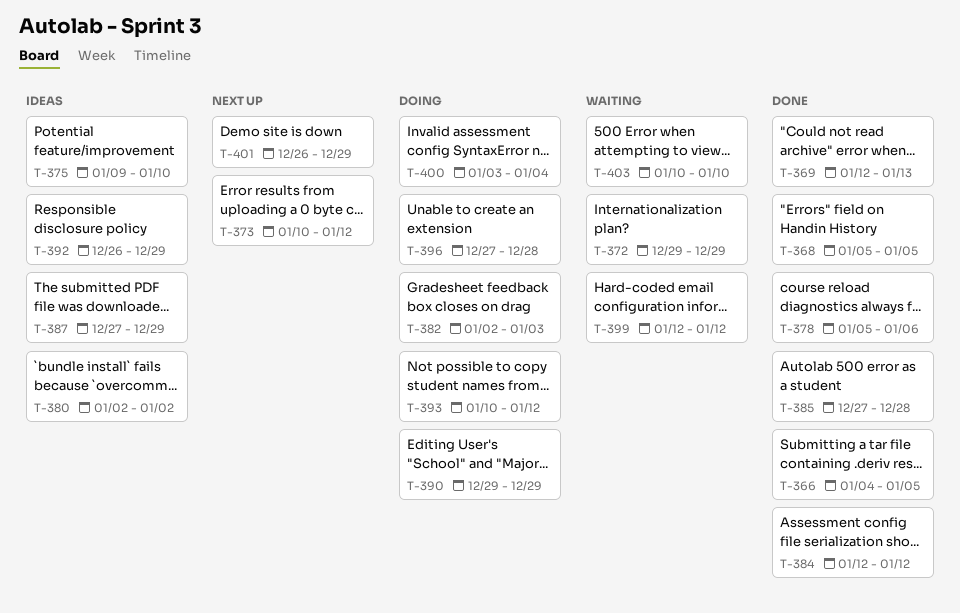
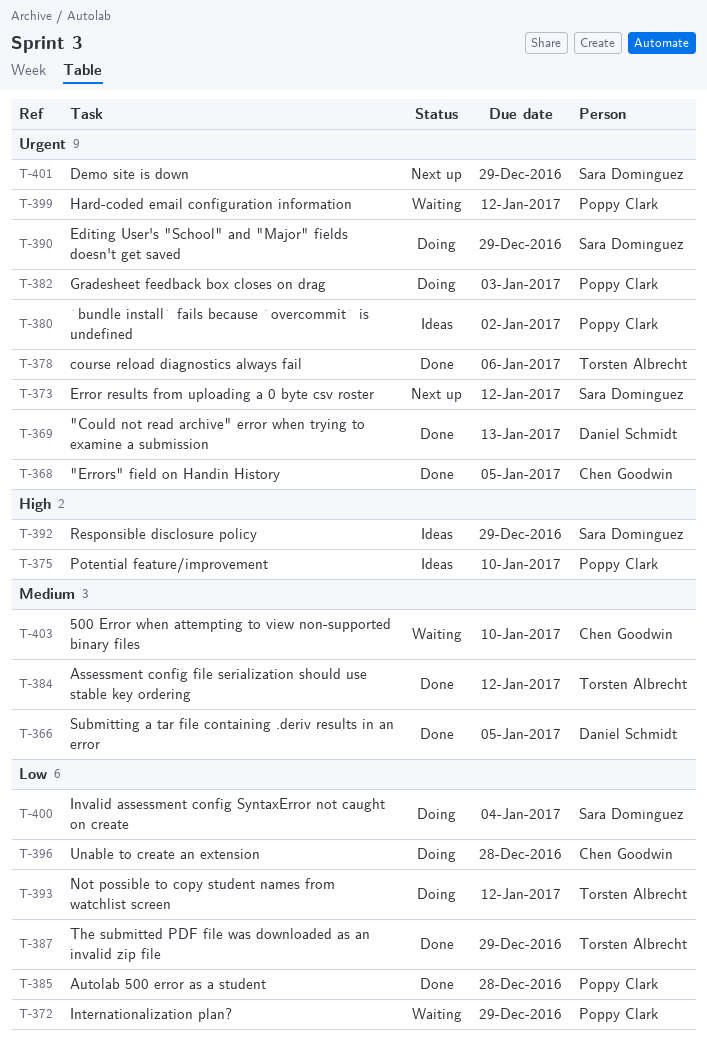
T-387, status: Ideas -> Done

